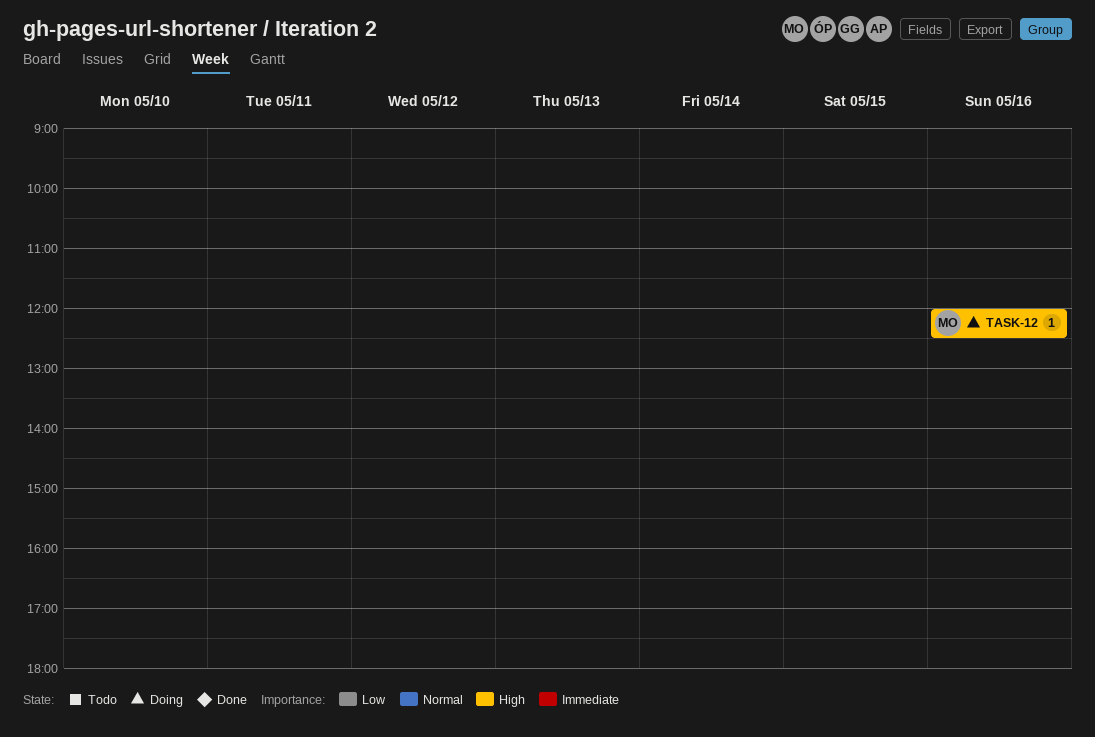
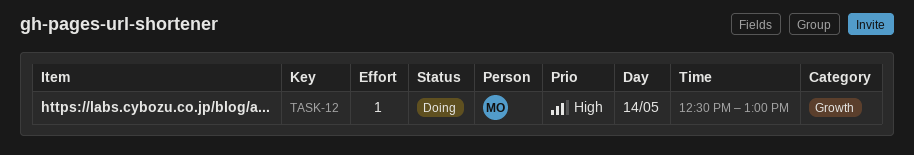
TASK-12, day: May 16 -> May 14
TASK-12, begins: 12:00 -> 12:30
TASK-12, ends: 12:30 -> 13:00

